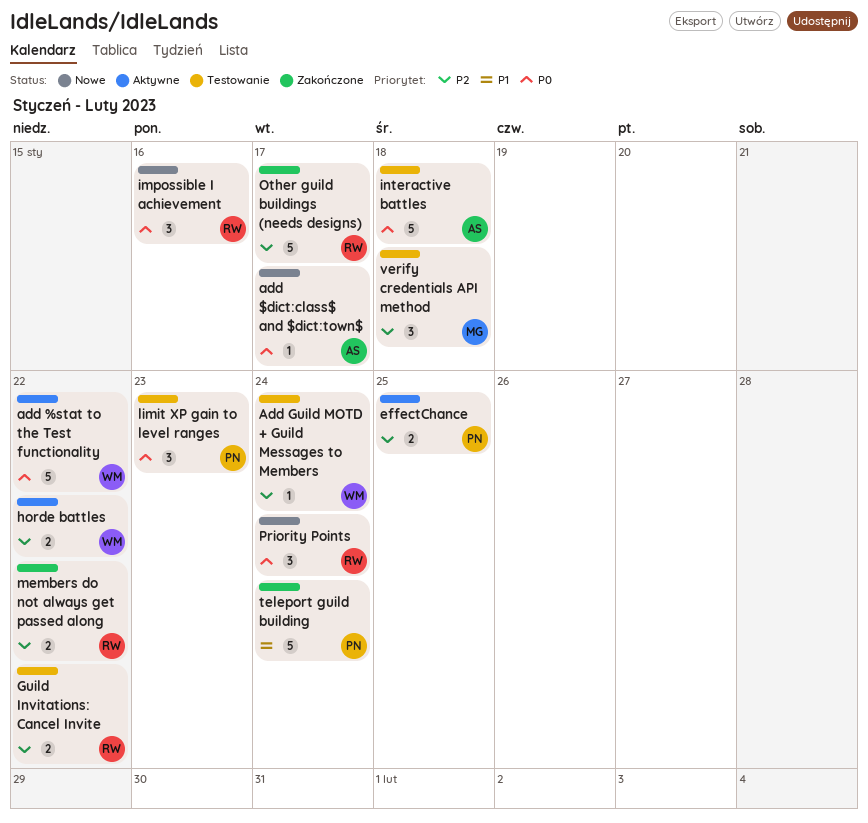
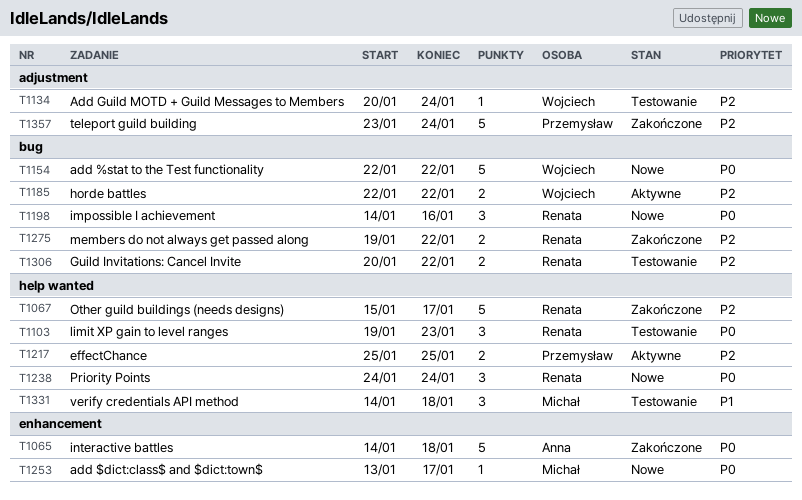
add $dict:class$ and $dict:town$, owner: Anna -> Michał
add %stat to the Test functionality, status: Aktywne -> Nowe
interactive battles, status: Testowanie -> Zakończone
limit XP gain to level ranges, owner: Przemysław -> Renata
teleport guild building, priority: P1 -> P2
verify credentials API method, priority: P2 -> P1

